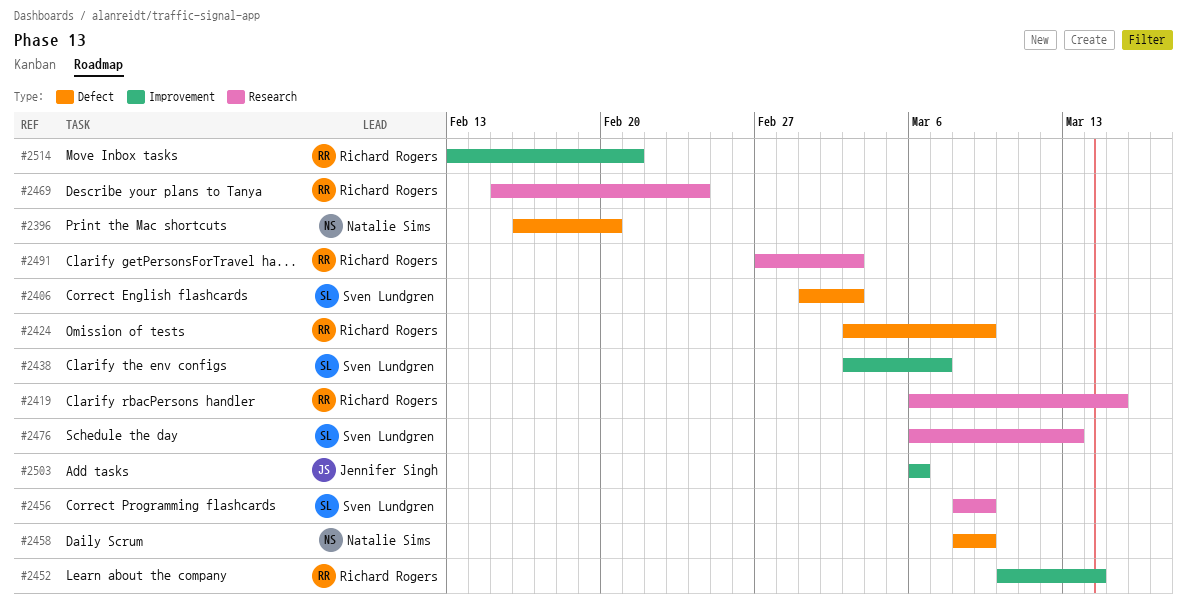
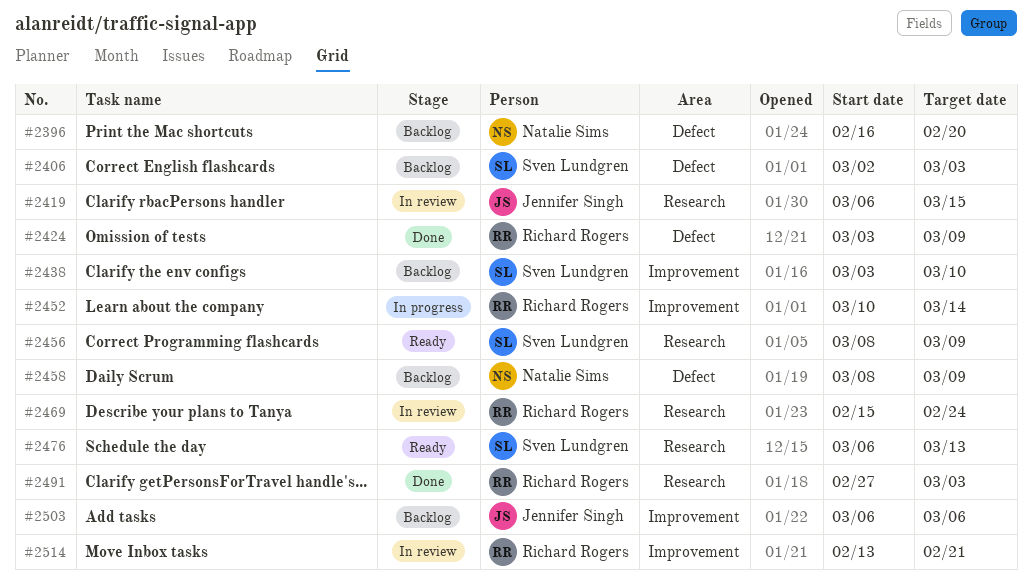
#2406, start: Mar 1 -> Mar 2
#2419, owner: Richard Rogers -> Jennifer Singh
#2438, due: Mar 7 -> Mar 10

